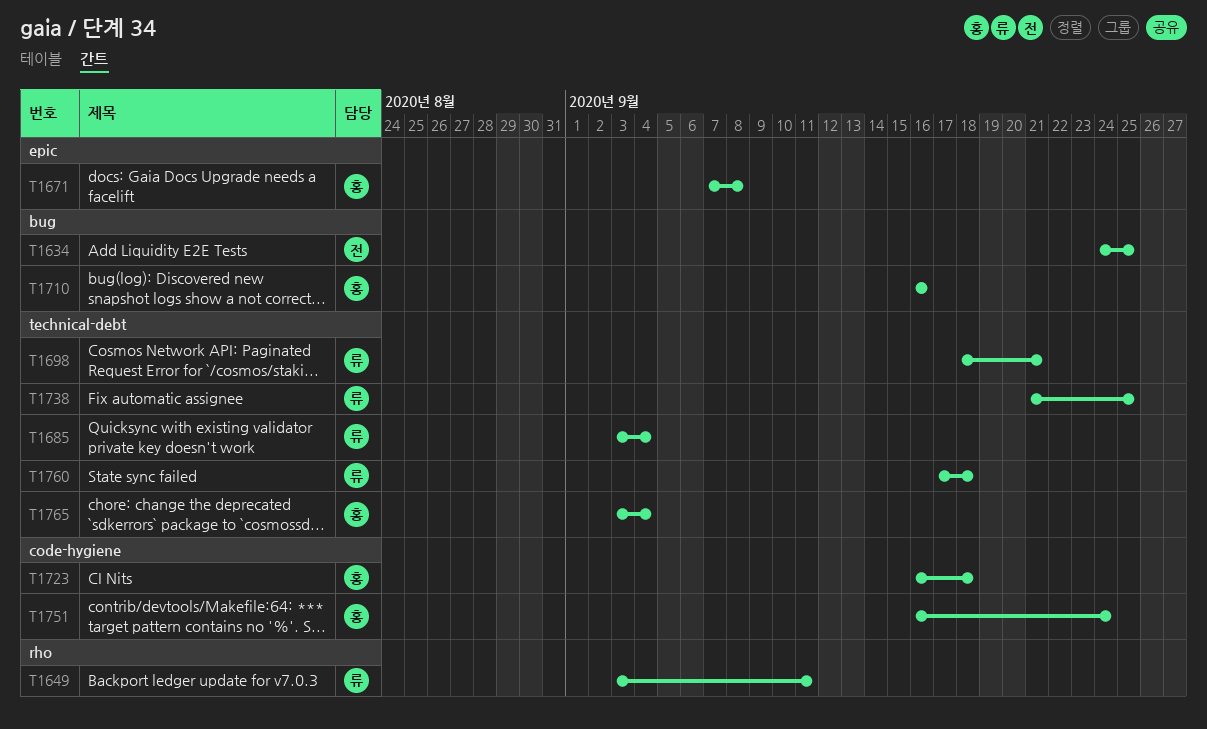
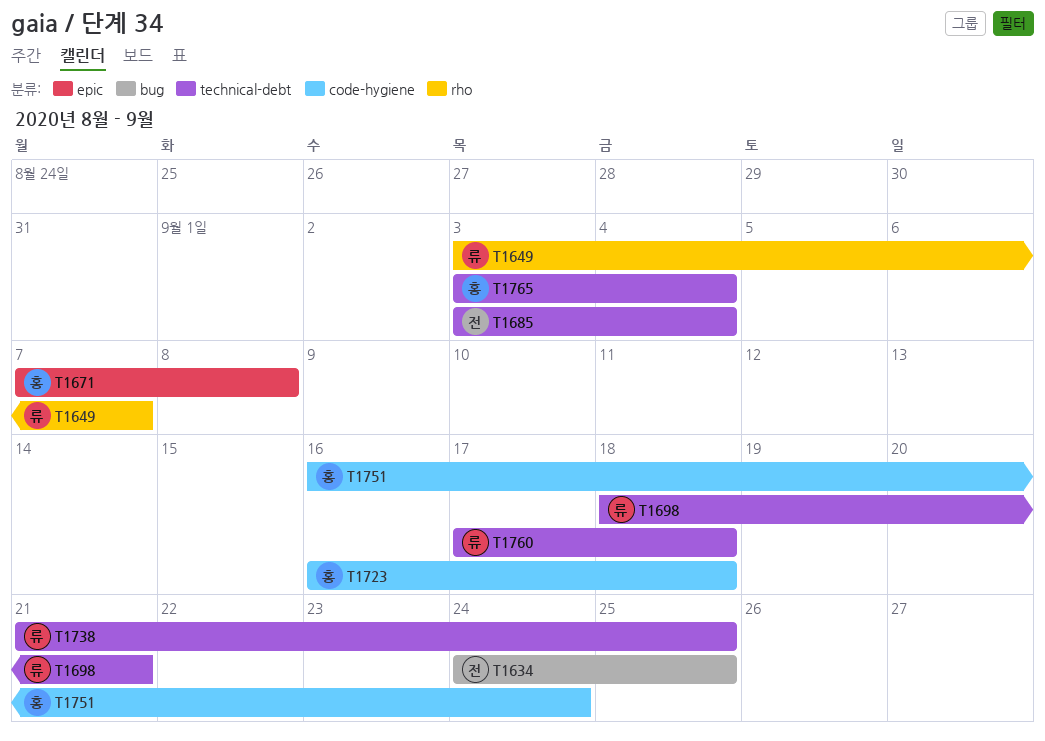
T1649, due: Sep 11 -> Sep 7
T1685, owner: 류 -> 전
T1710: present -> none

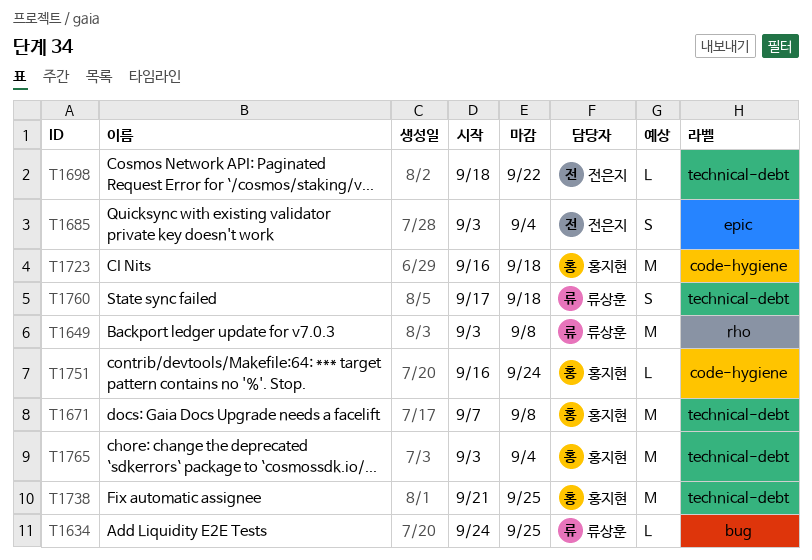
T1634, owner: 전은지 -> 류상훈
T1649, due: Sep 7 -> Sep 8
T1671, label: epic -> technical-debt
T1685, label: technical-debt -> epic
T1698, owner: 류상훈 -> 전은지
T1698, due: Sep 21 -> Sep 22
T1738, owner: 류상훈 -> 홍지현

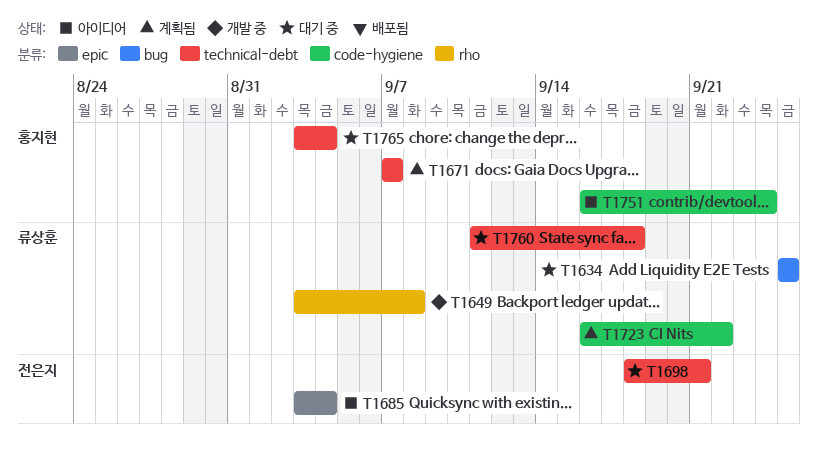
T1634, start: Sep 24 -> Sep 25
T1671, due: Sep 8 -> Sep 7
T1698, due: Sep 22 -> Sep 21
T1723, owner: 홍지현 -> 류상훈
T1723, due: Sep 18 -> Sep 22
T1738: present -> none
T1760, start: Sep 17 -> Sep 11

